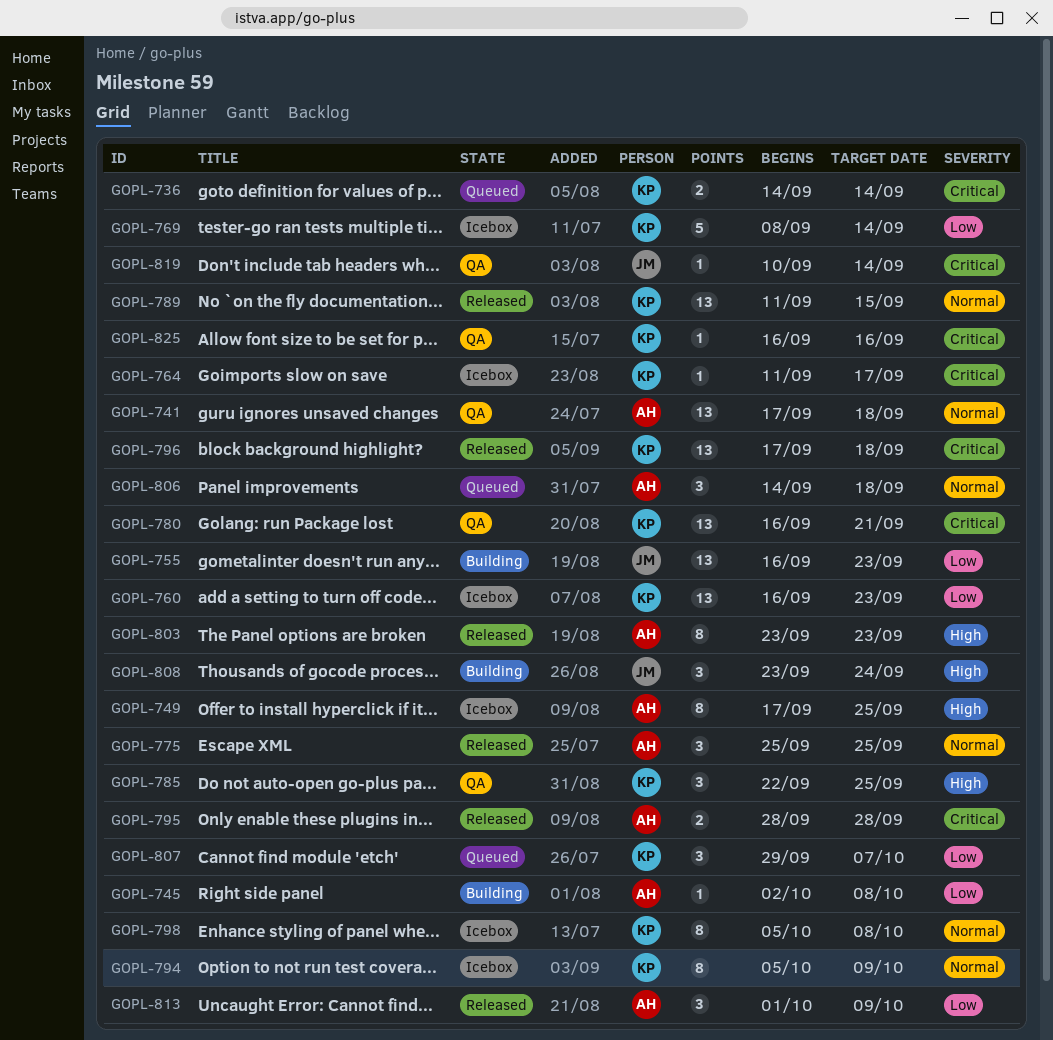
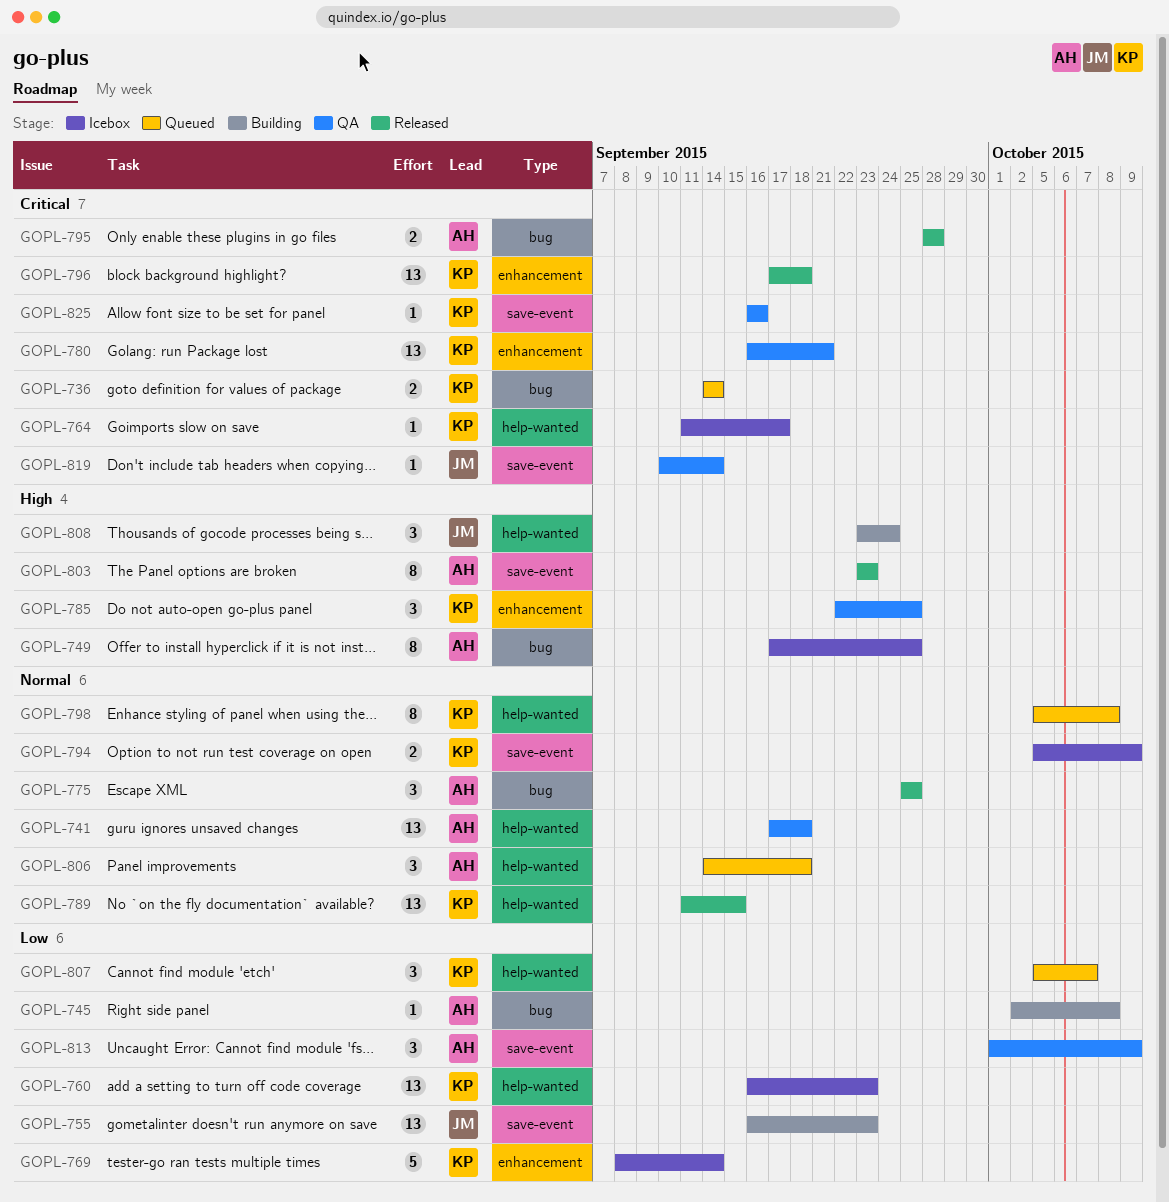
GOPL-794, estimate: 8 -> 2
GOPL-798, status: Icebox -> Queued
GOPL-807, start: Sep 29 -> Oct 5
GOPL-813, status: Released -> QA

